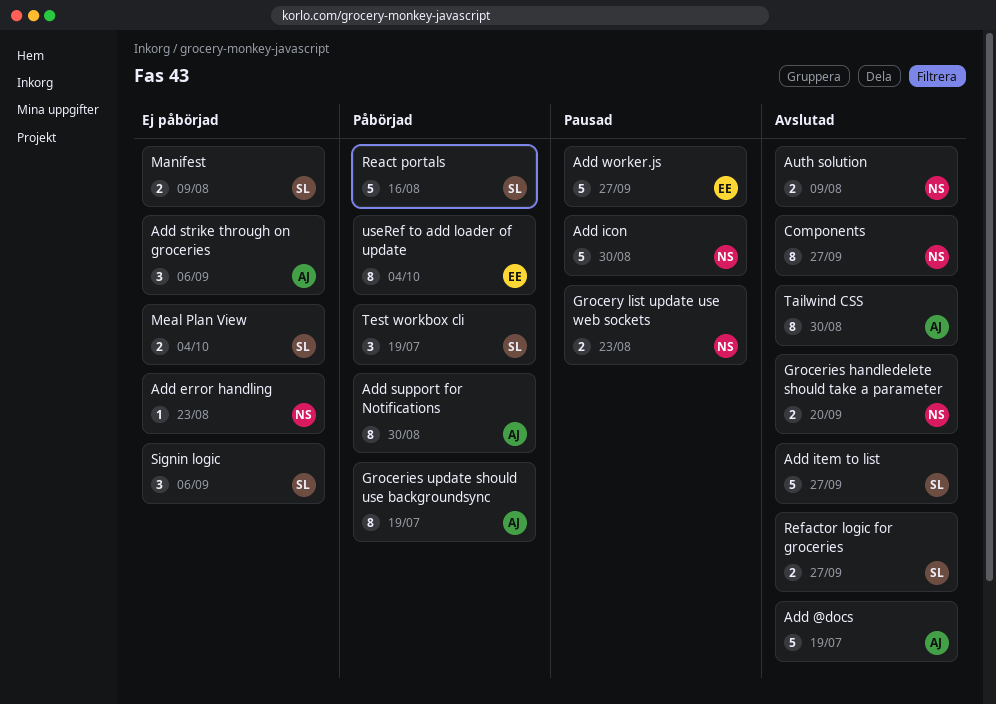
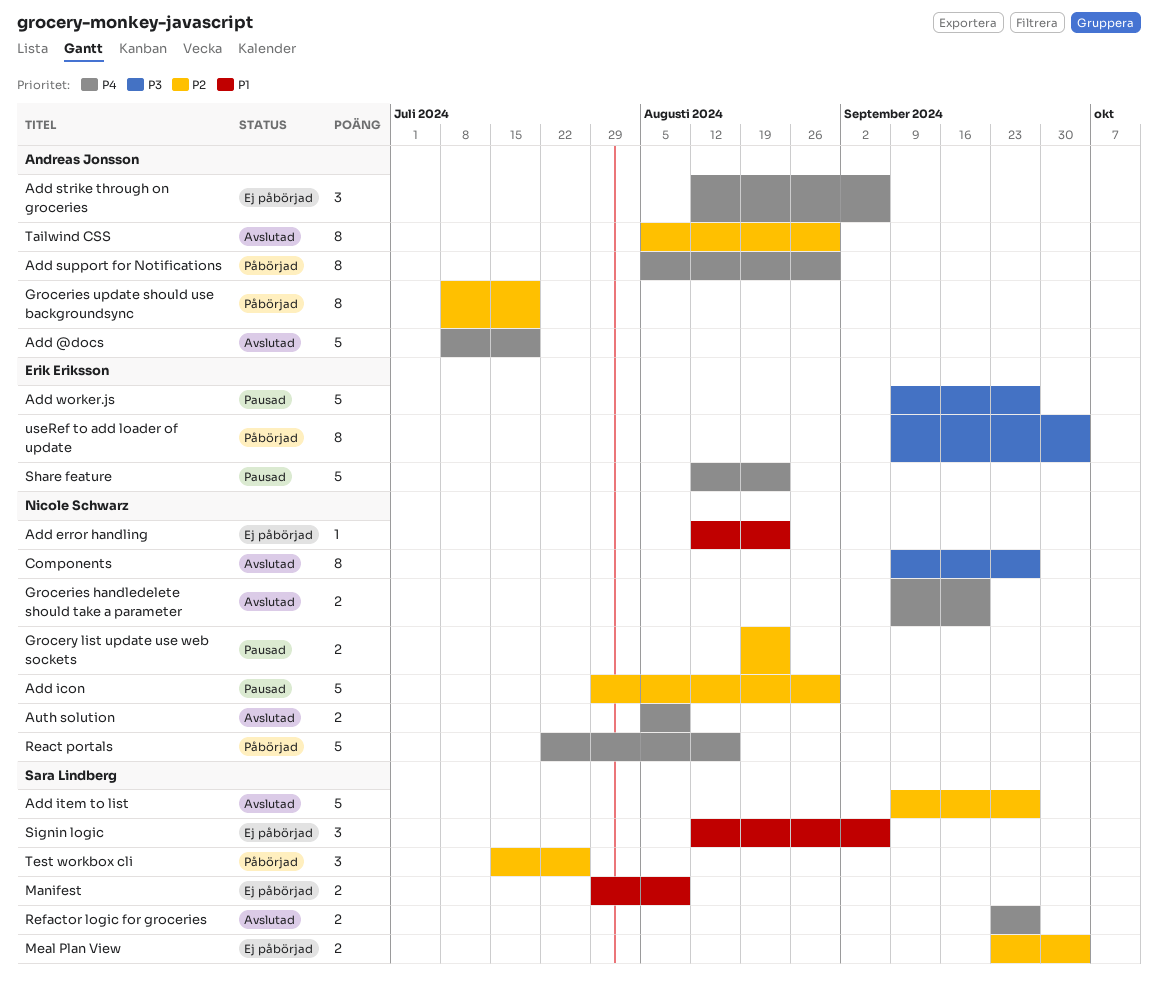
React portals, owner: Sara Lindberg -> Nicole Schwarz
Share feature: none -> present
Test workbox cli, due: Jul 19 -> Jul 26

